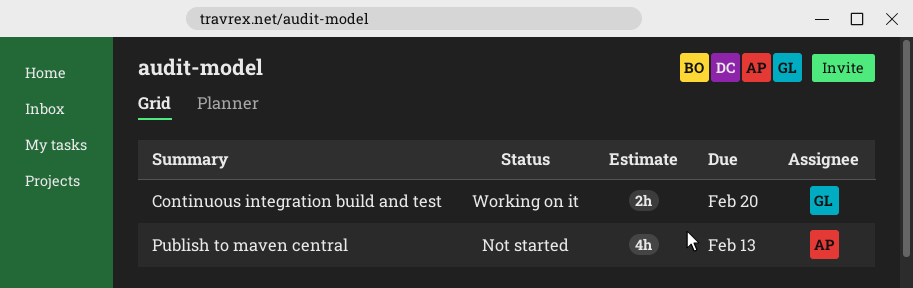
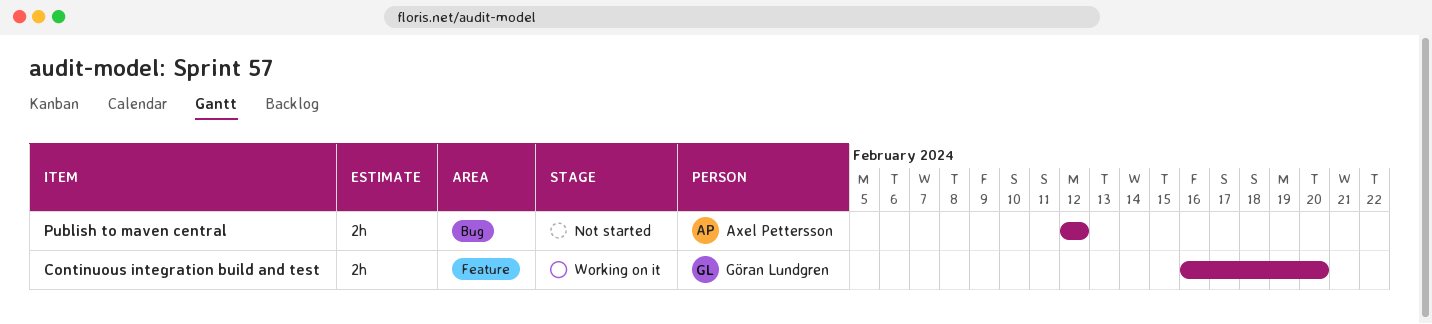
Publish to maven central, estimate: 4h -> 2h
Publish to maven central, due: Feb 13 -> Feb 12

